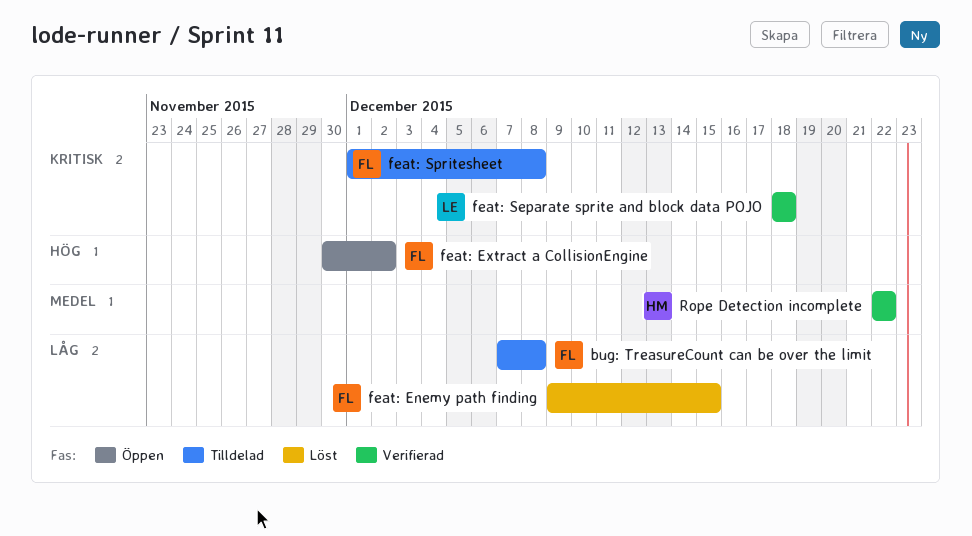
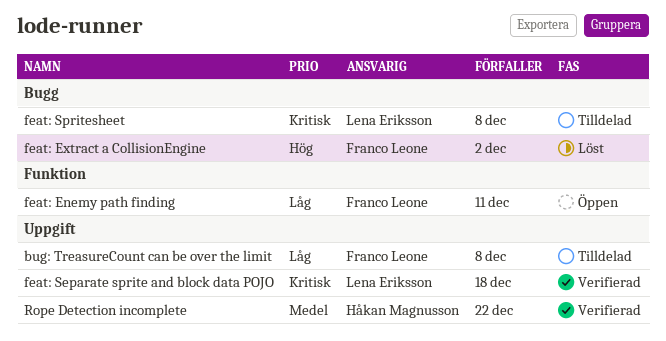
feat: Enemy path finding, status: Löst -> Öppen
feat: Enemy path finding, due: Dec 15 -> Dec 11
feat: Extract a CollisionEngine, status: Öppen -> Löst
feat: Spritesheet, owner: Franco Leone -> Lena Eriksson

